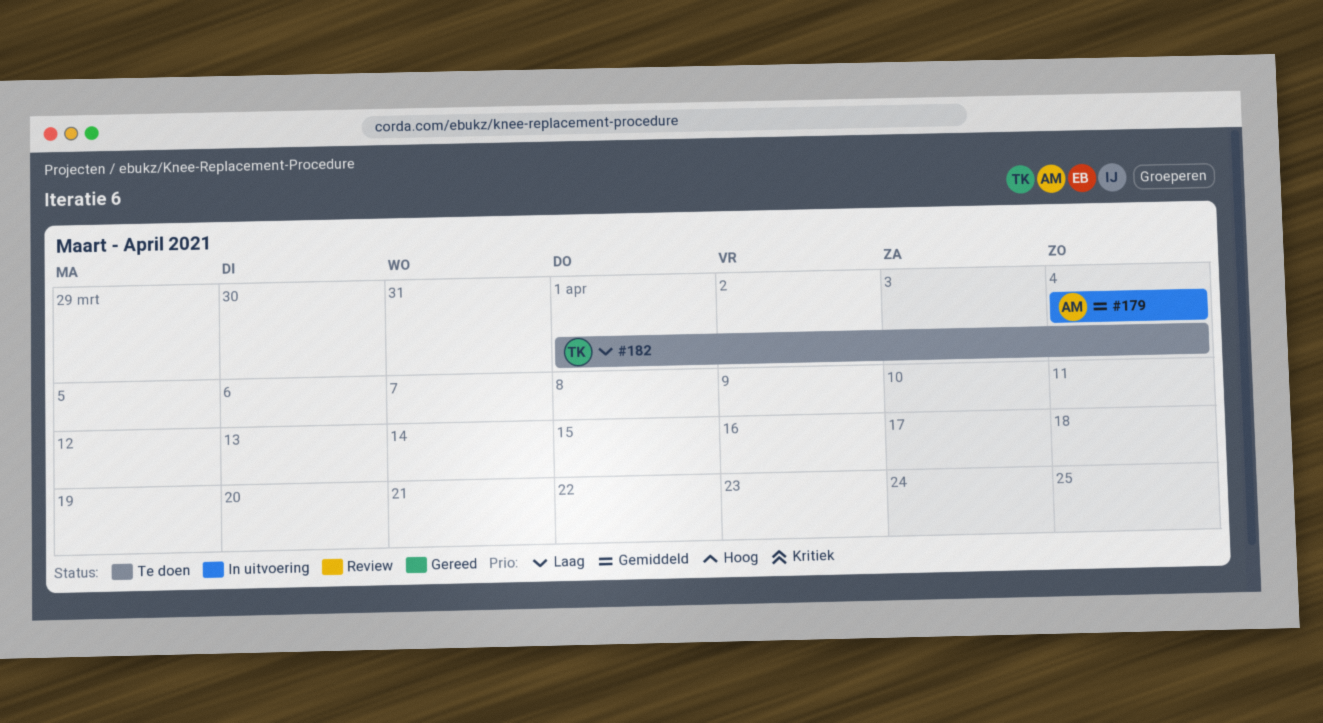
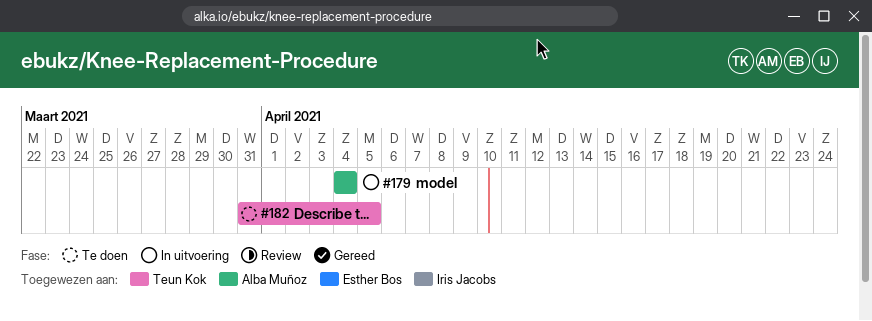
#182, start: Apr 1 -> Mar 31
#182, due: Apr 4 -> Apr 5

